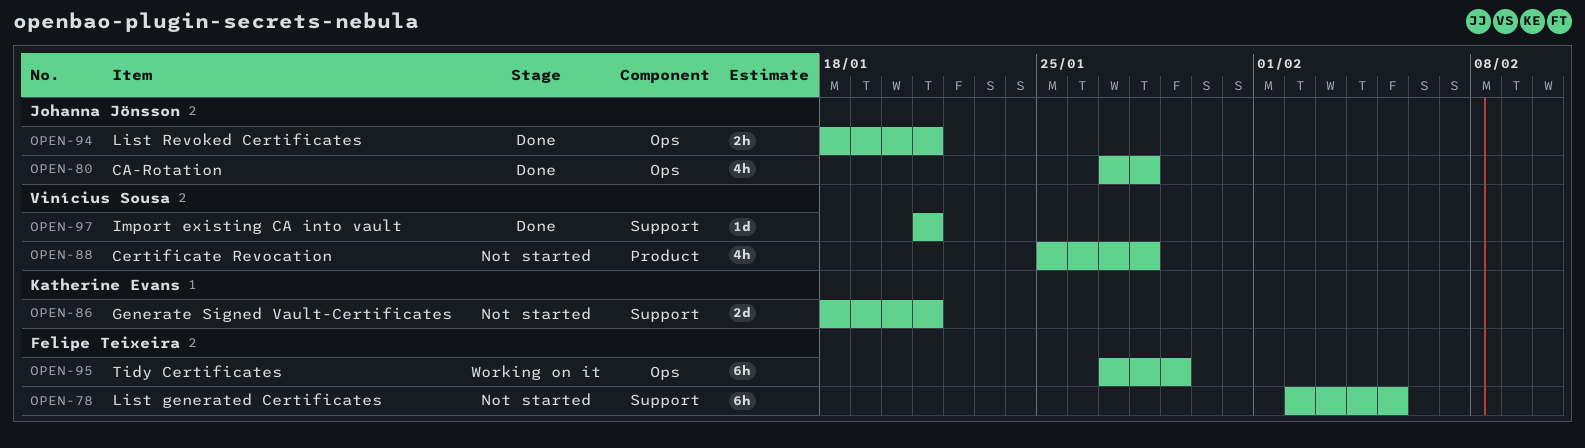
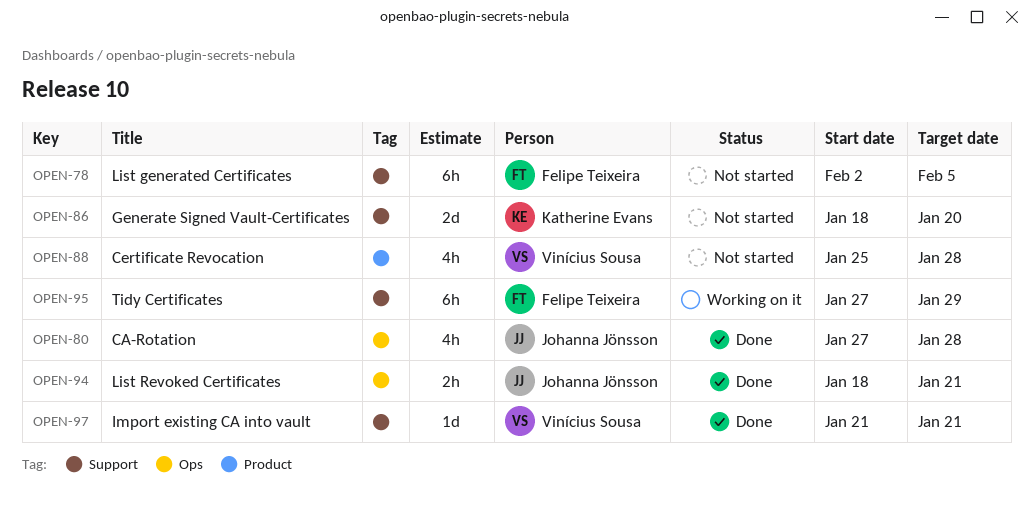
OPEN-86, due: Jan 21 -> Jan 20
OPEN-95, label: Ops -> Support

